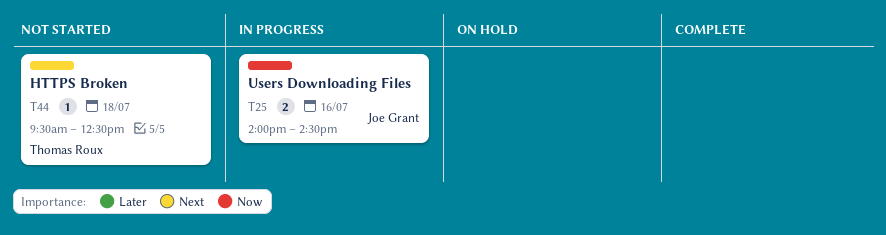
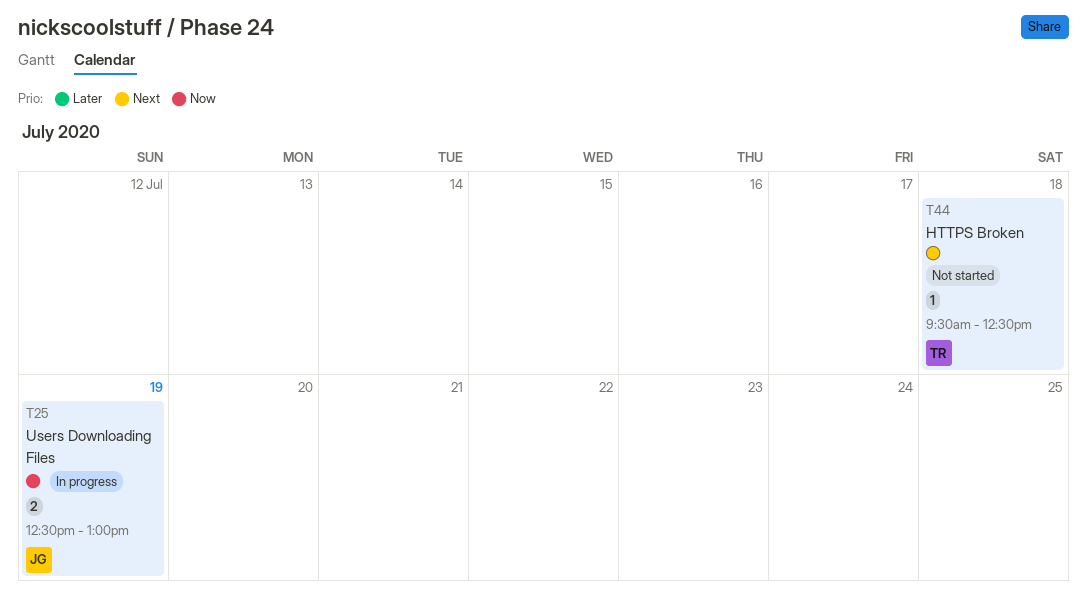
T25, day: Jul 16 -> Jul 19
T25, begins: 14:00 -> 12:30
T25, ends: 14:30 -> 13:00

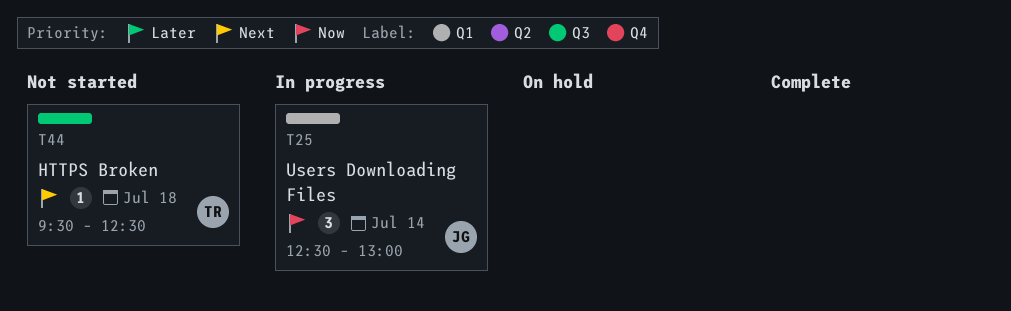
T25, estimate: 2 -> 3
T25, day: Jul 19 -> Jul 14

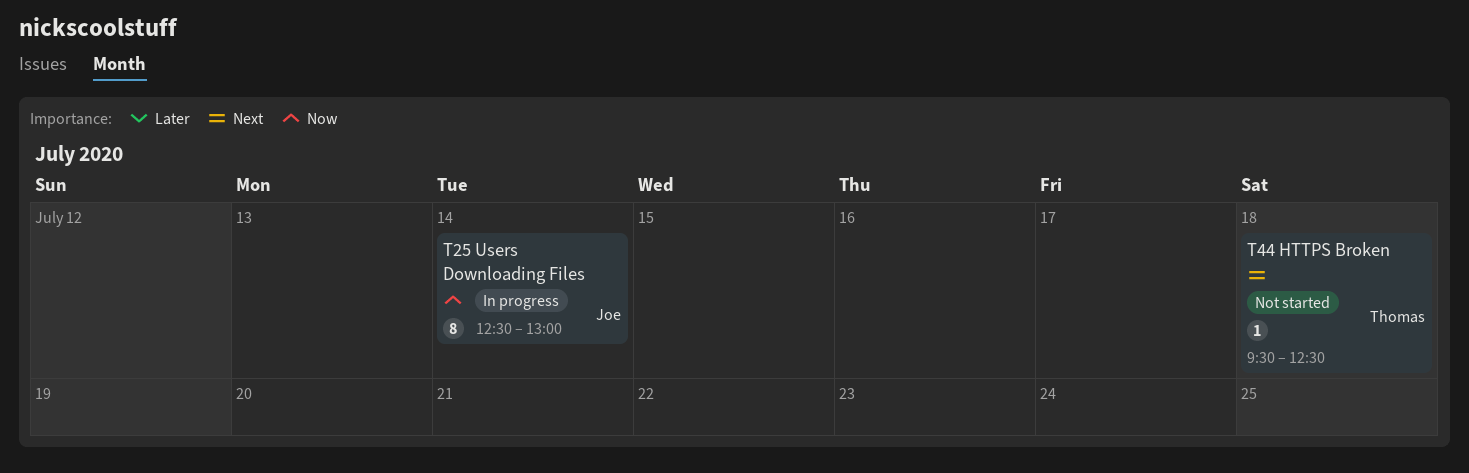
T25, estimate: 3 -> 8

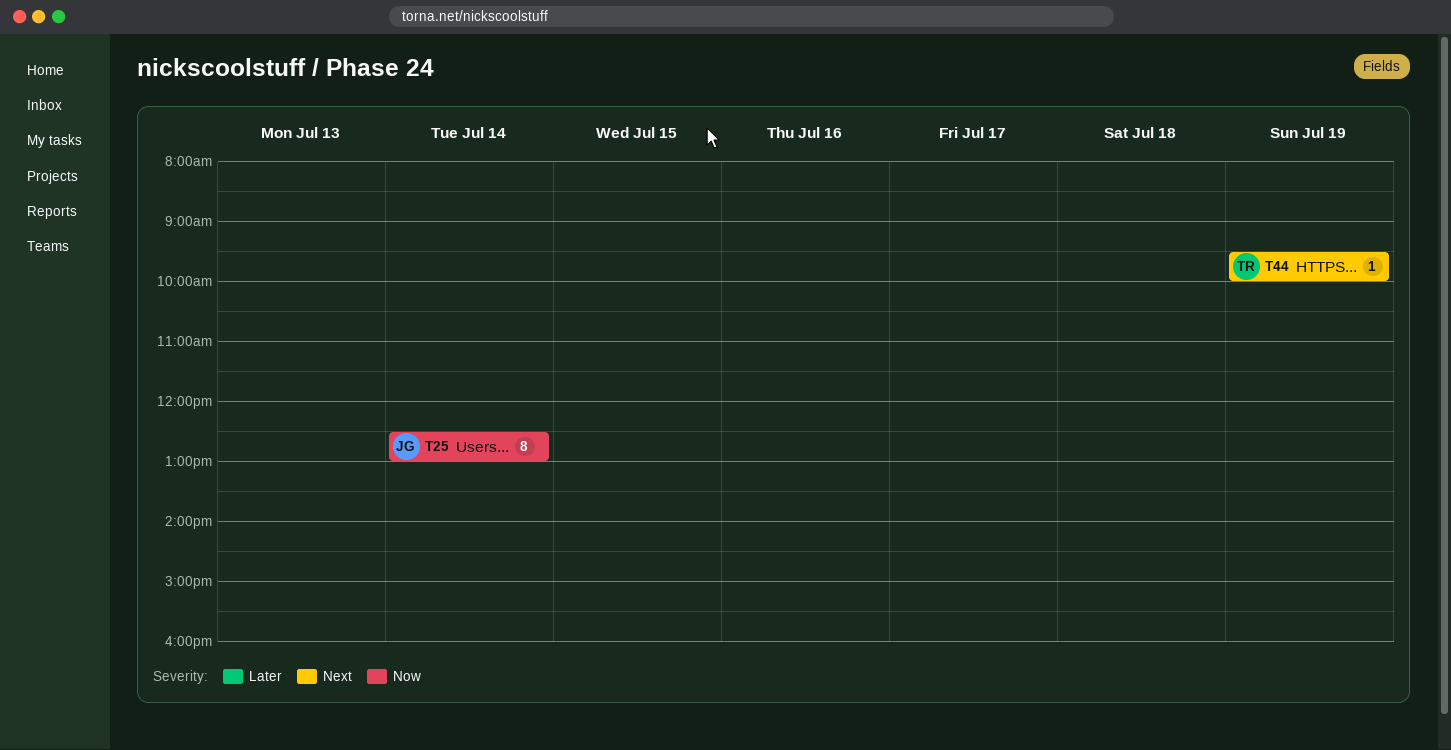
T44, day: Jul 18 -> Jul 19
T44, ends: 12:30 -> 10:00

